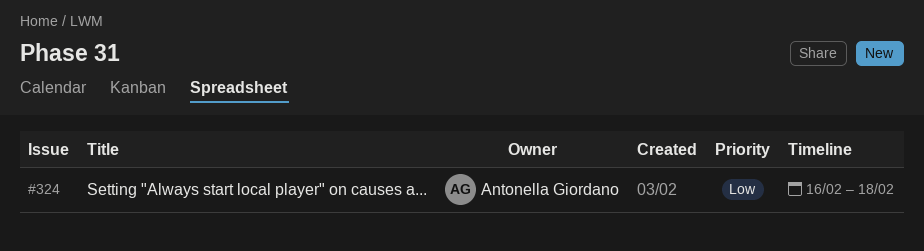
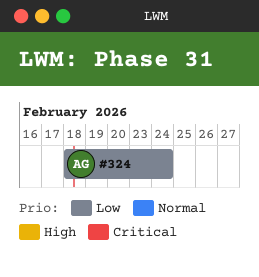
#324, start: Feb 16 -> Feb 18
#324, due: Feb 18 -> Feb 24

